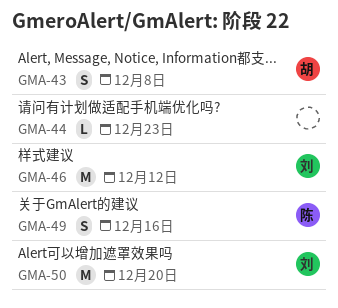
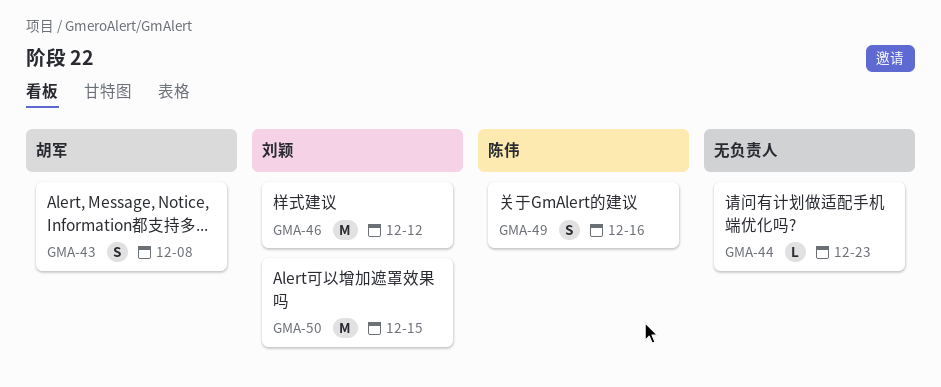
GMA-50, due: Dec 20 -> Dec 15

